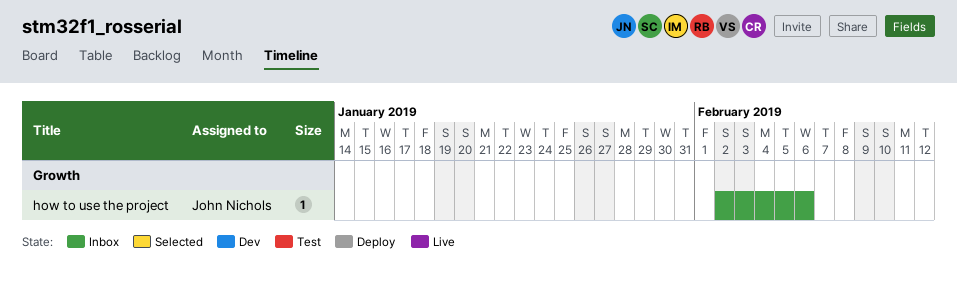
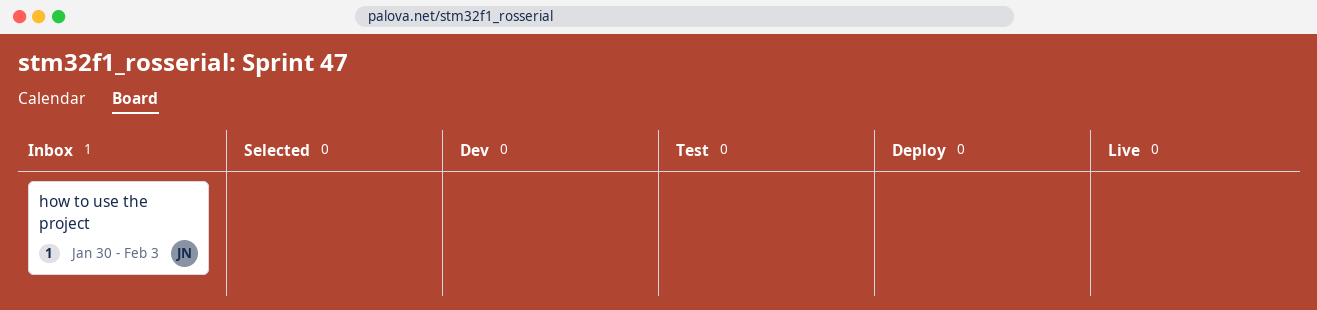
how to use the project, start: Feb 2 -> Jan 30
how to use the project, due: Feb 6 -> Feb 3

